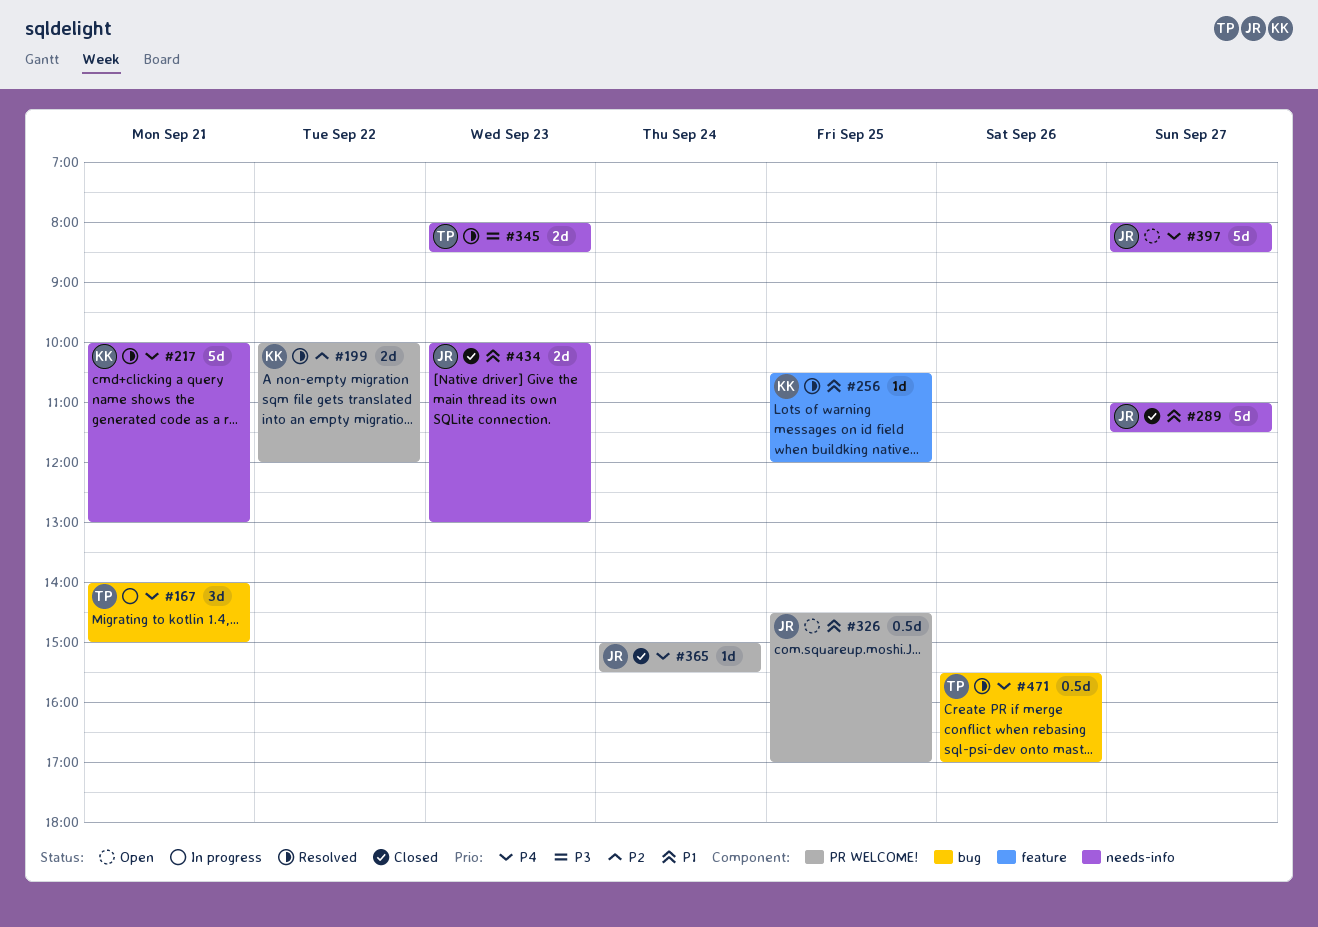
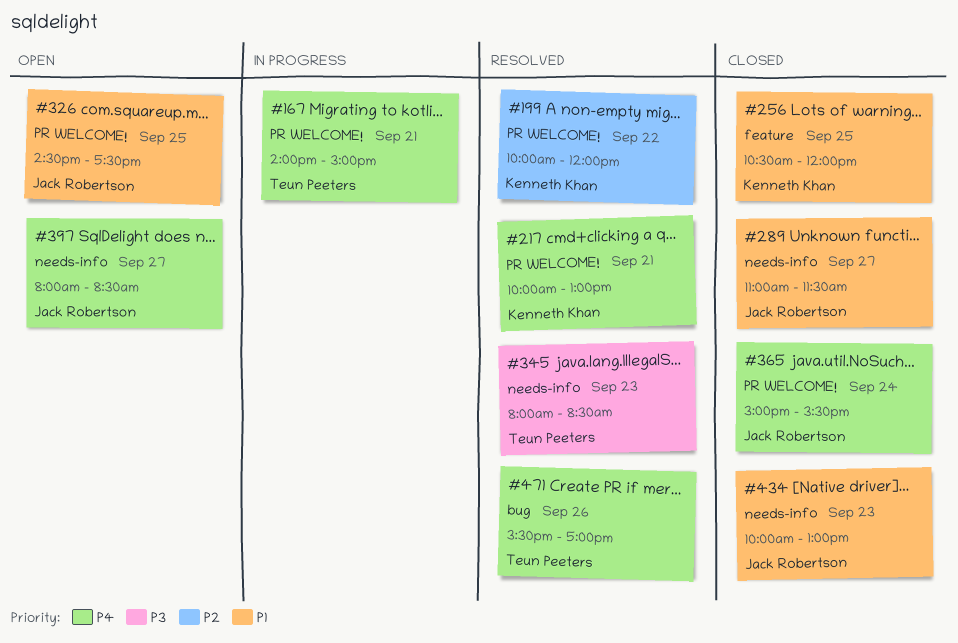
#167, label: bug -> PR WELCOME!
#217, label: needs-info -> PR WELCOME!
#256, status: Resolved -> Closed
#326, ends: 17:00 -> 17:30

